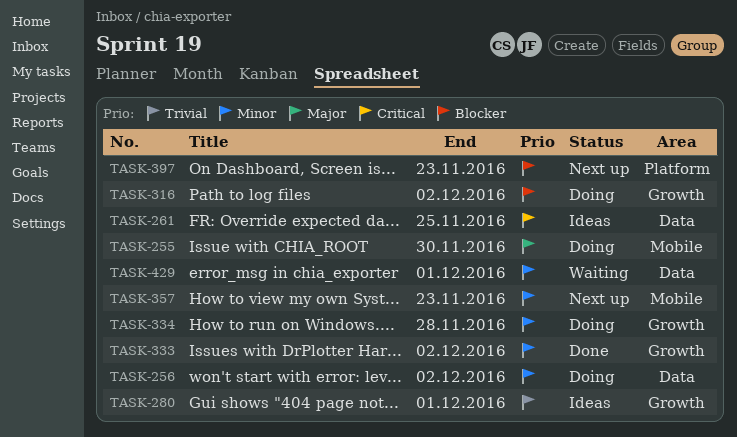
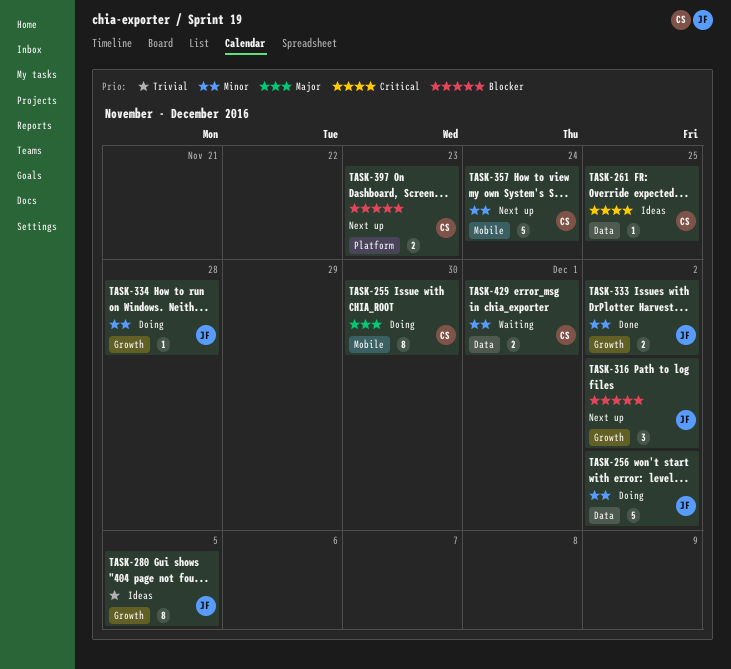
TASK-280, due: Dec 1 -> Dec 5
TASK-316, status: Doing -> Next up
TASK-357, due: Nov 23 -> Nov 24

